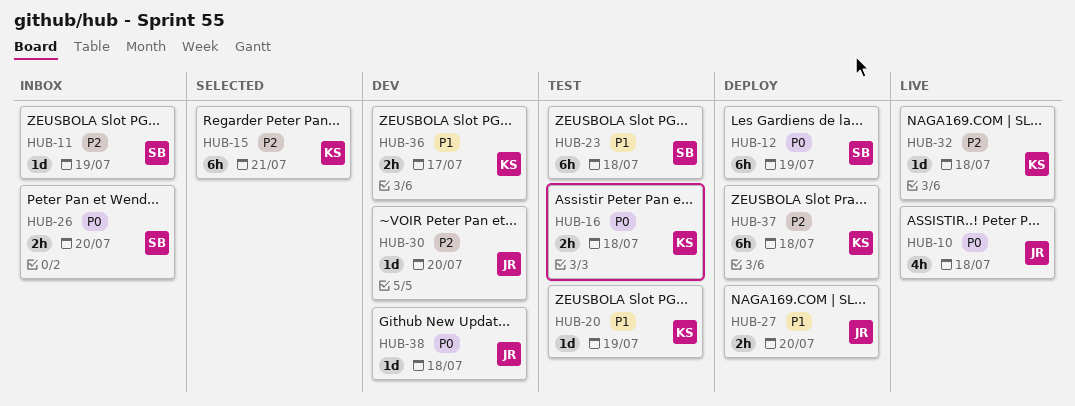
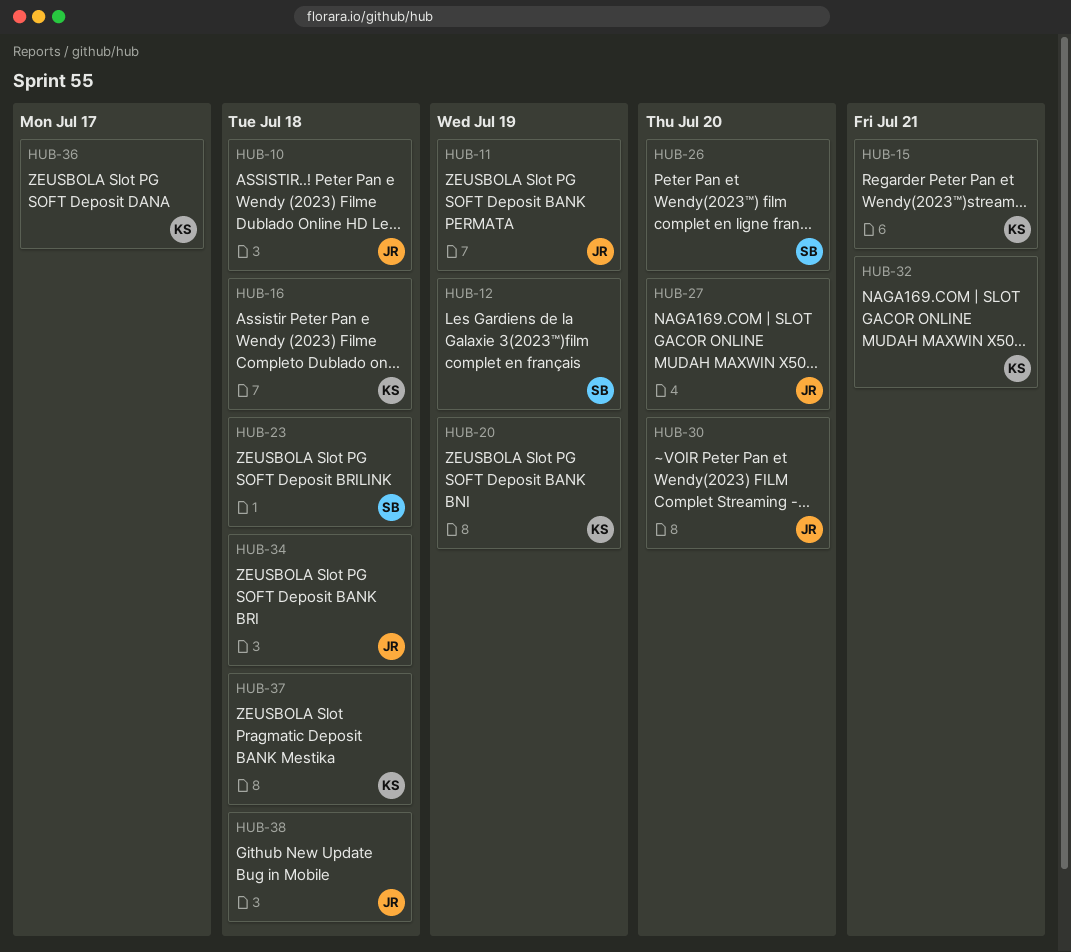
HUB-11, owner: SB -> JR
HUB-32, due: Jul 18 -> Jul 21
HUB-34: none -> present

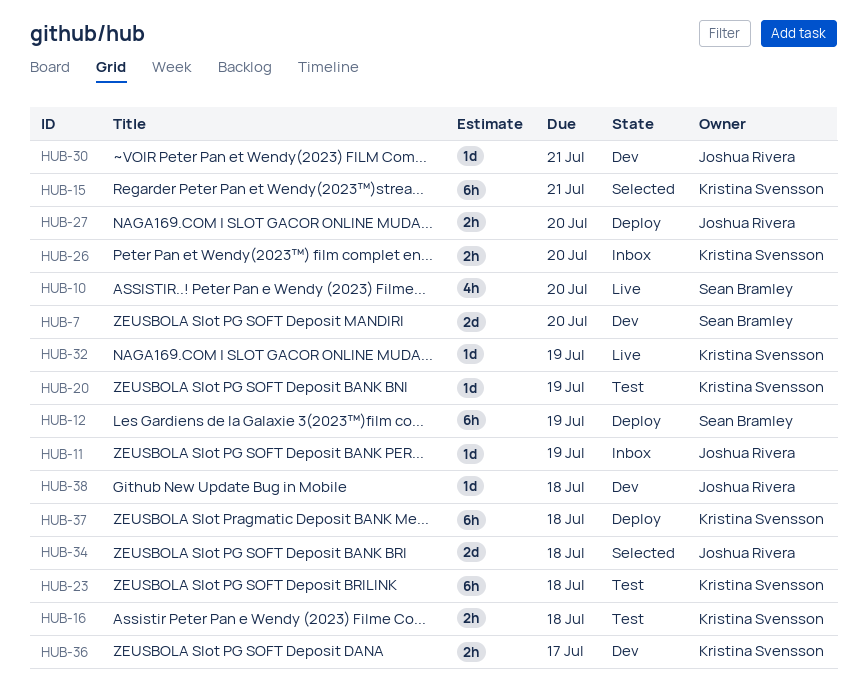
HUB-7: none -> present
HUB-10, owner: Joshua Rivera -> Sean Bramley
HUB-10, due: Jul 18 -> Jul 20
HUB-23, owner: Sean Bramley -> Kristina Svensson
HUB-26, owner: Sean Bramley -> Kristina Svensson
HUB-30, due: Jul 20 -> Jul 21
HUB-32, due: Jul 21 -> Jul 19

